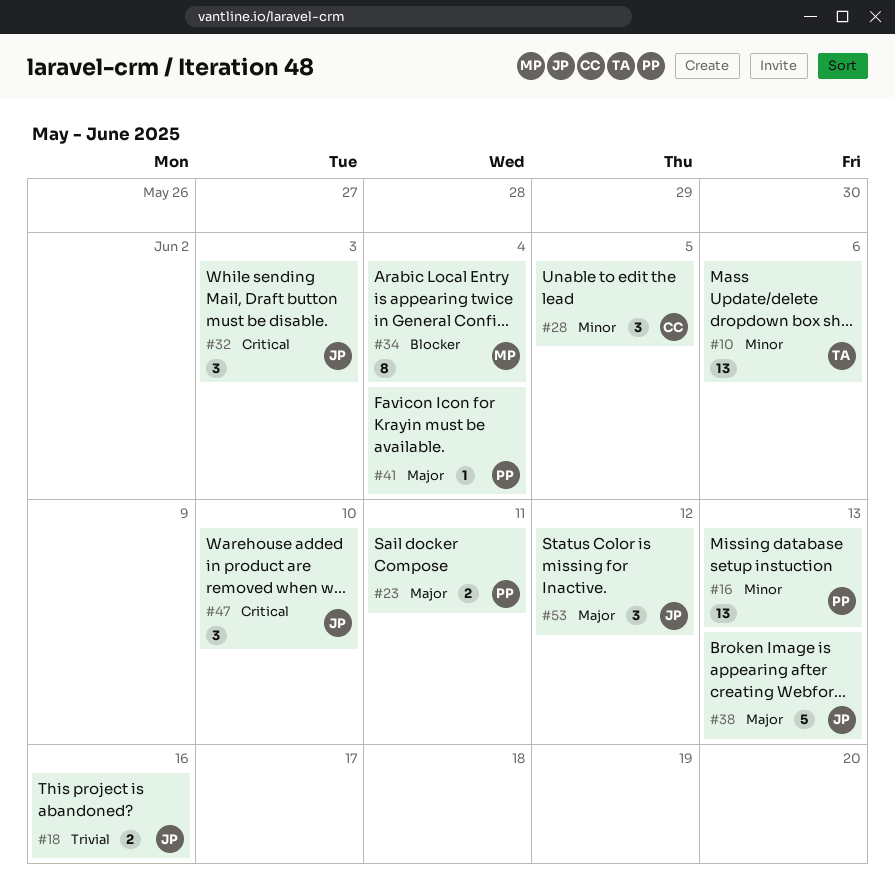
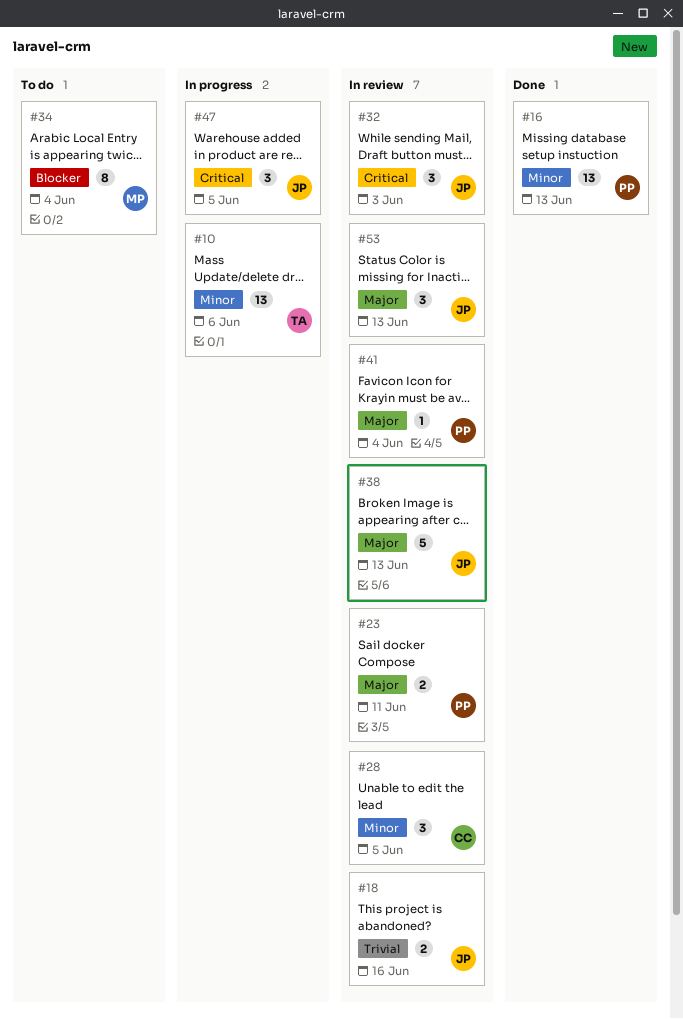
#47, due: Jun 10 -> Jun 5
#53, due: Jun 12 -> Jun 13

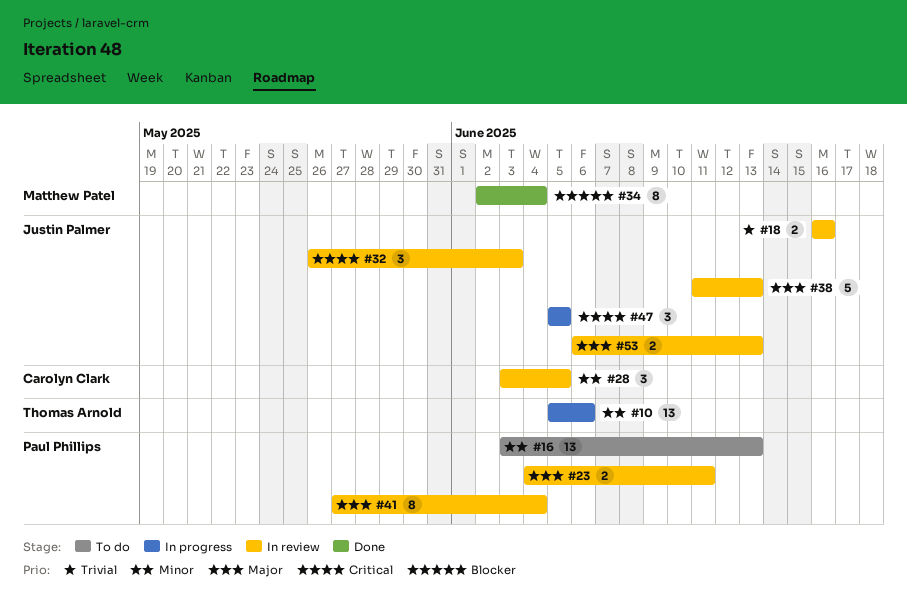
#16, status: Done -> To do
#34, status: To do -> Done
#41, estimate: 1 -> 8
#53, estimate: 3 -> 2

